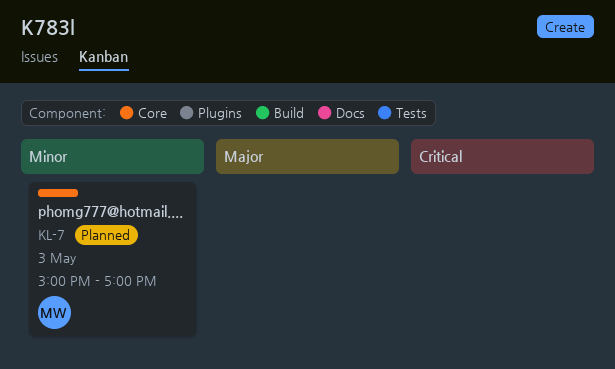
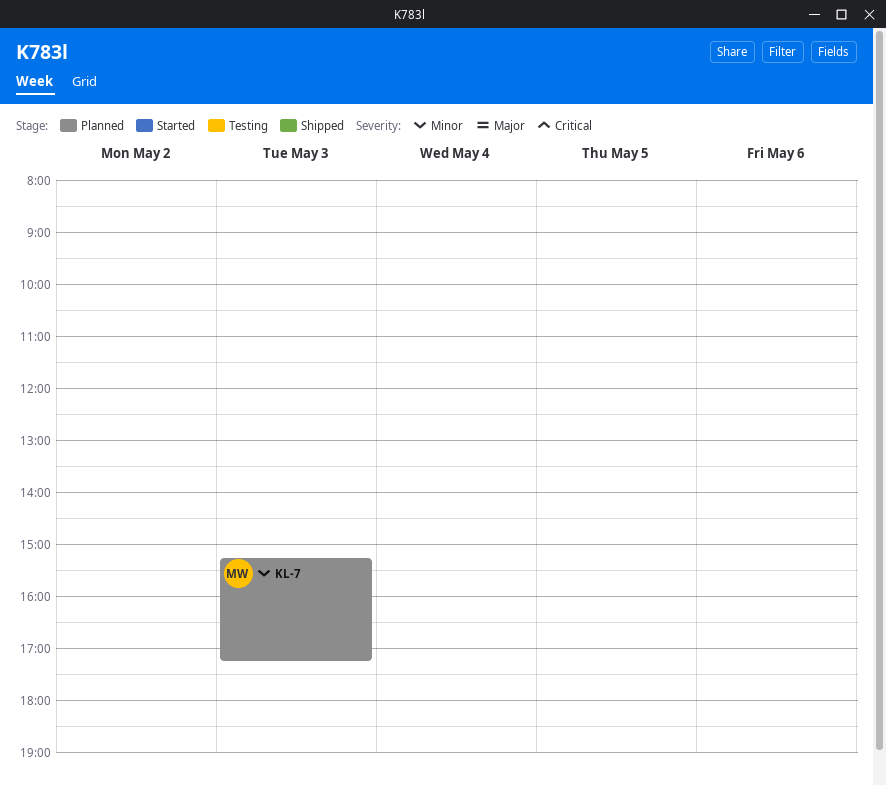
KL-7, begins: 15:00 -> 15:15
KL-7, ends: 17:00 -> 17:15

